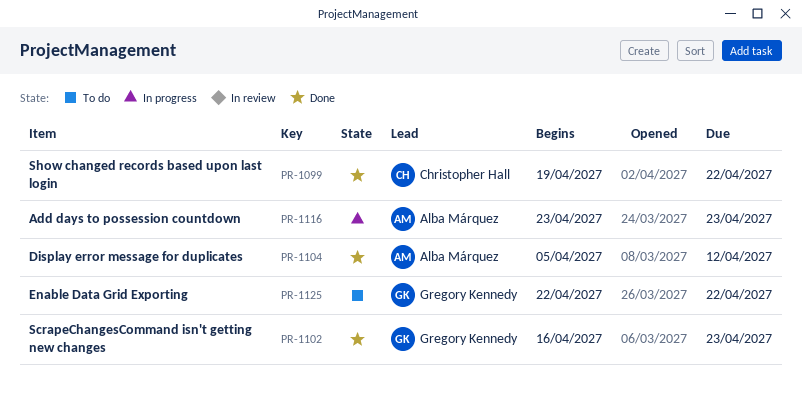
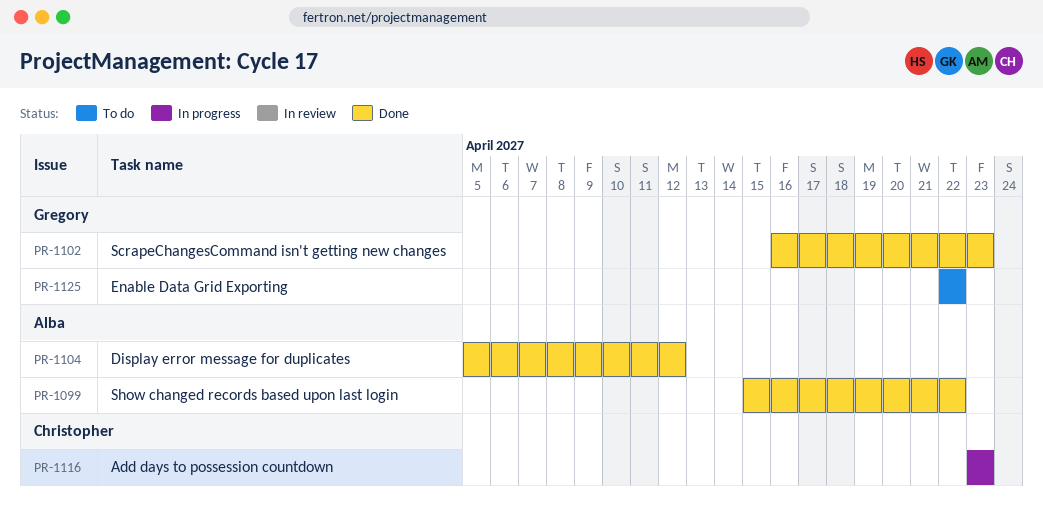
PR-1099, owner: Christopher Hall -> Alba Márquez
PR-1099, start: Apr 19 -> Apr 15
PR-1116, owner: Alba Márquez -> Christopher Hall

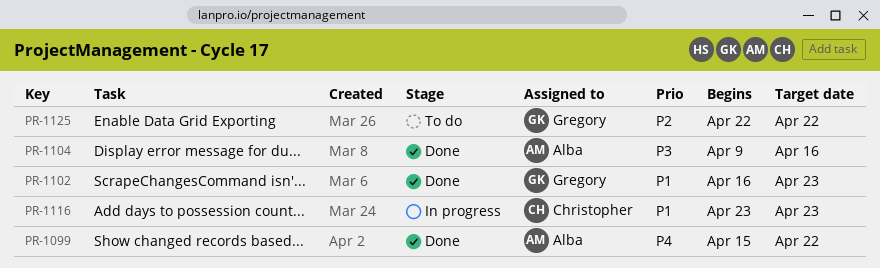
PR-1104, start: Apr 5 -> Apr 9
PR-1104, due: Apr 12 -> Apr 16

